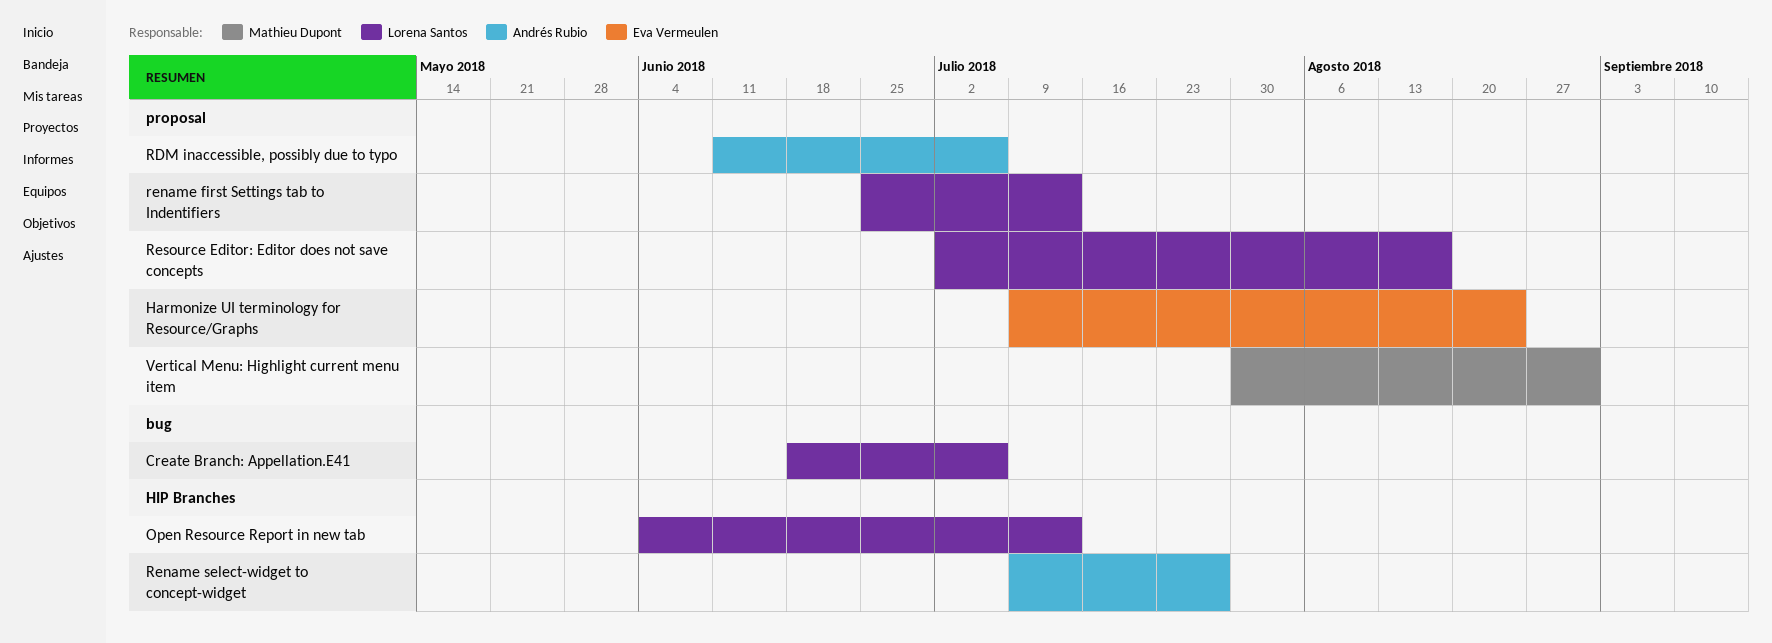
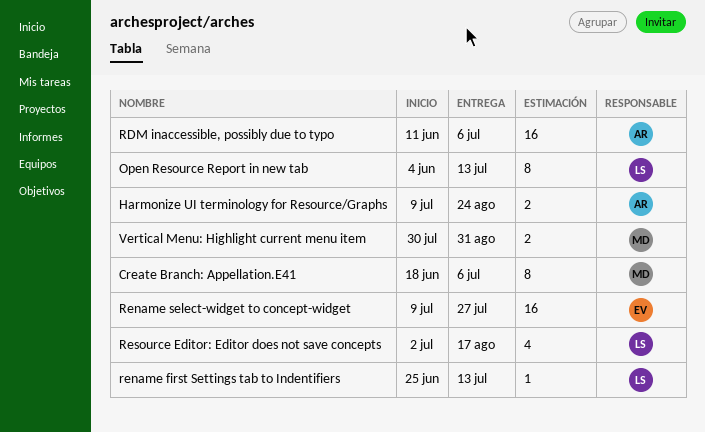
Create Branch: Appellation.E41, owner: Lorena Santos -> Mathieu Dupont
Harmonize UI terminology for Resource/Graphs, owner: Eva Vermeulen -> Andrés Rubio
Rename select-widget to concept-widget, owner: Andrés Rubio -> Eva Vermeulen

